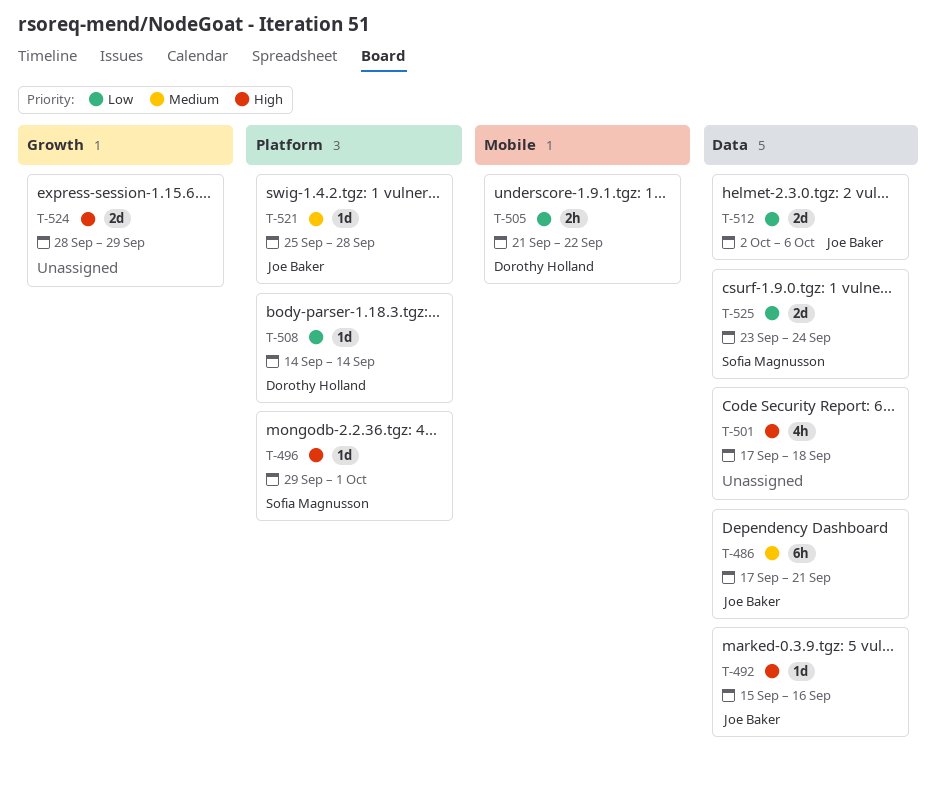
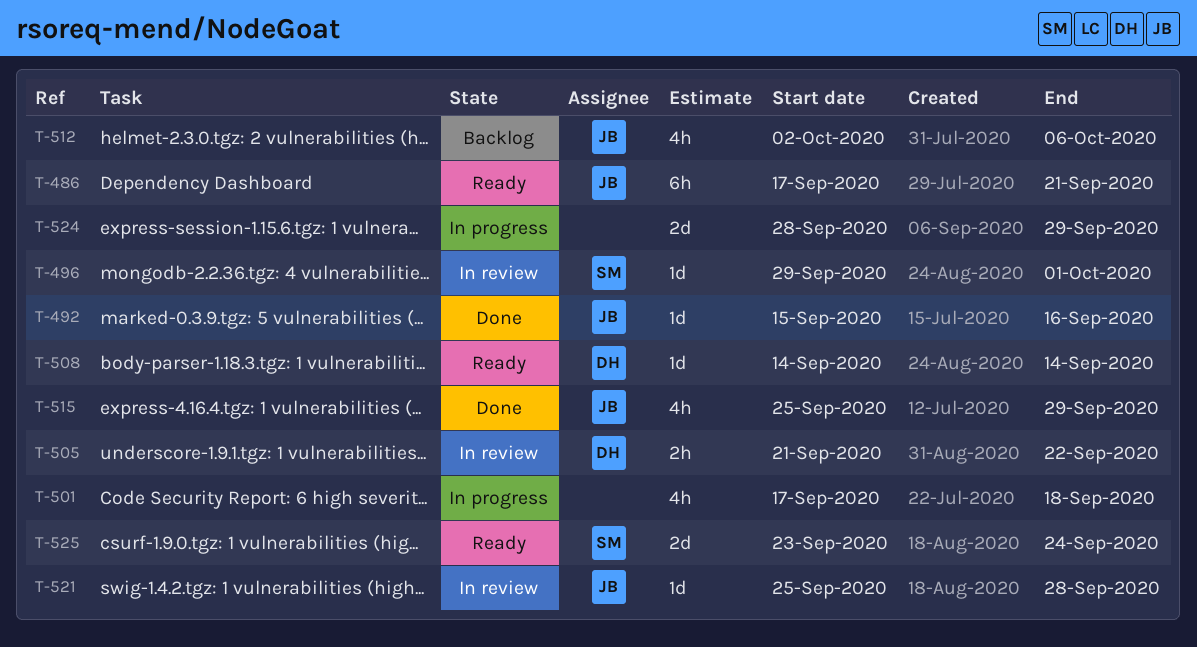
T-512, estimate: 2d -> 4h
T-515: none -> present

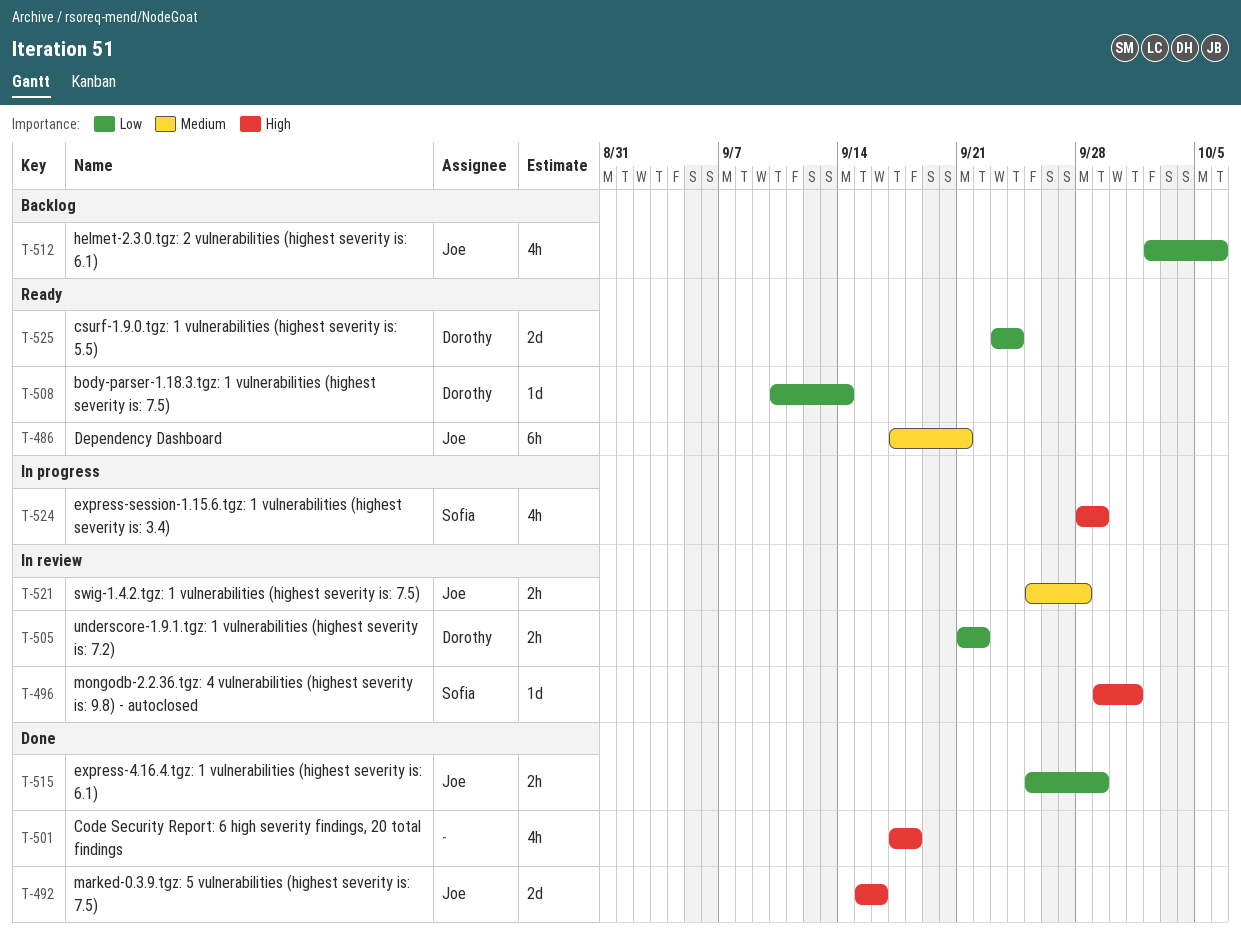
T-492, estimate: 1d -> 2d
T-501, status: In progress -> Done
T-508, start: Sep 14 -> Sep 10
T-515, estimate: 4h -> 2h
T-521, estimate: 1d -> 2h
T-524, owner: none -> Sofia
T-524, estimate: 2d -> 4h
T-525, owner: Sofia -> Dorothy

